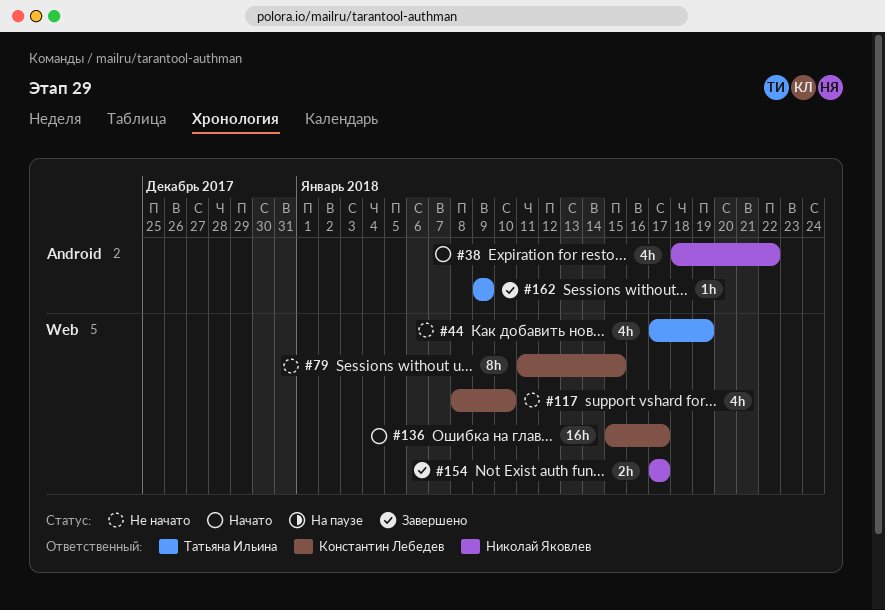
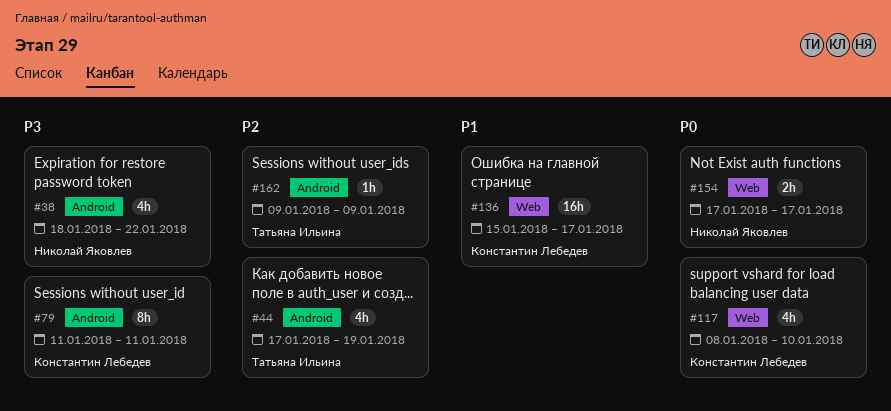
#44, label: Web -> Android
#79, label: Web -> Android
#79, due: Jan 15 -> Jan 11

